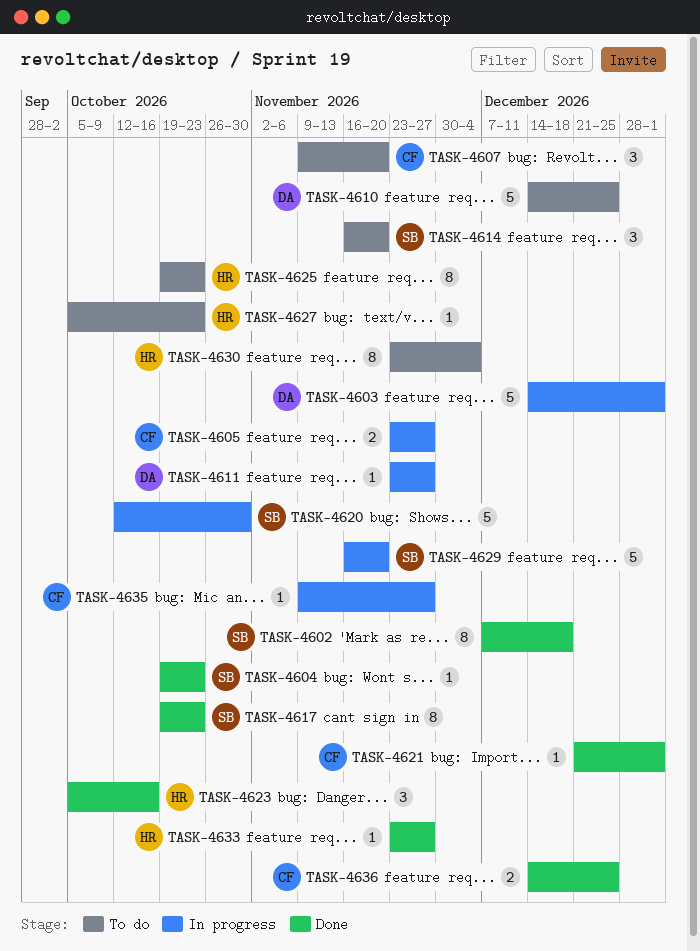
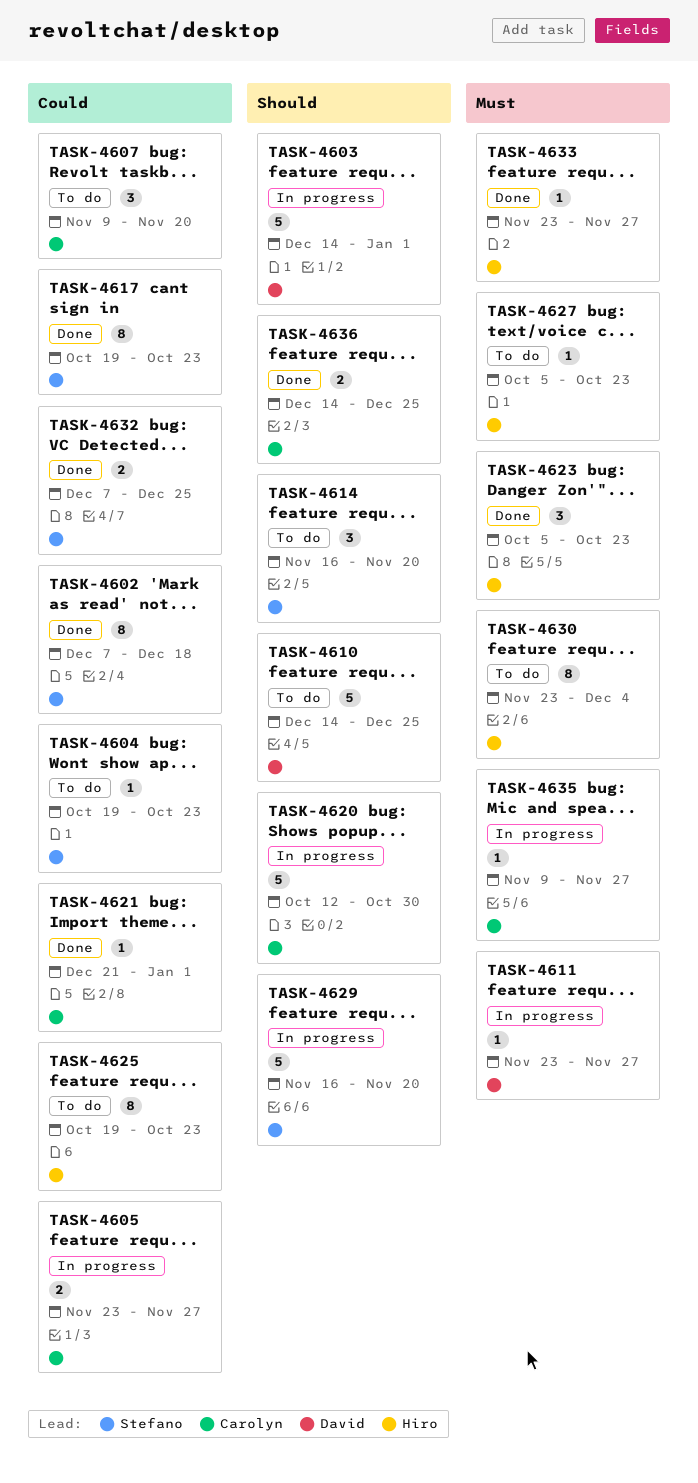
TASK-4604, status: Done -> To do
TASK-4620, owner: Stefano -> Carolyn
TASK-4623, due: Oct 16 -> Oct 23
TASK-4632: none -> present

